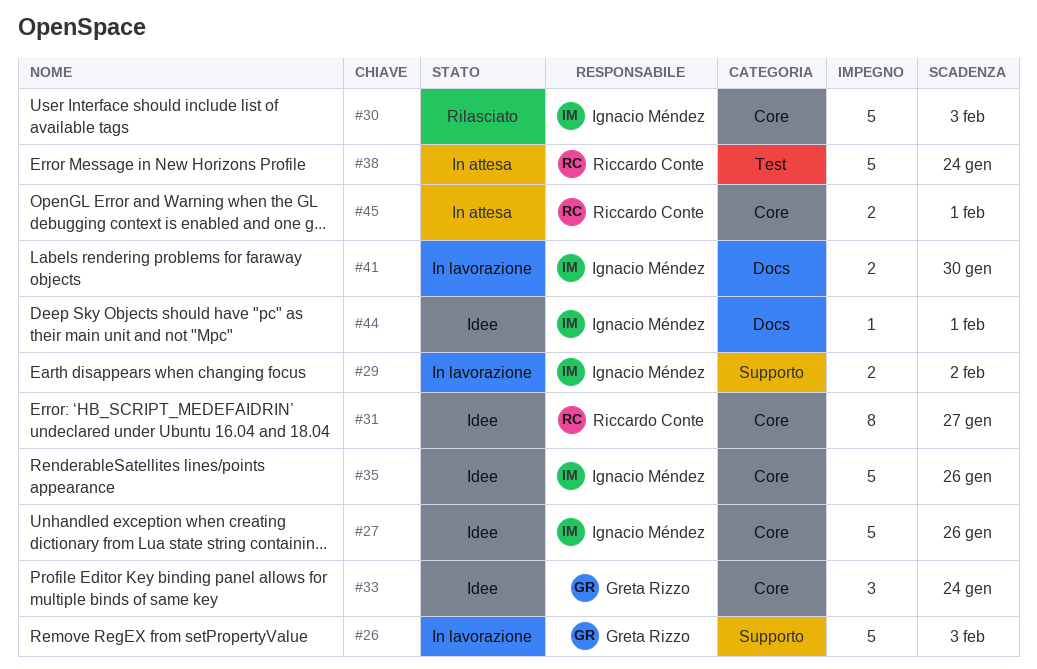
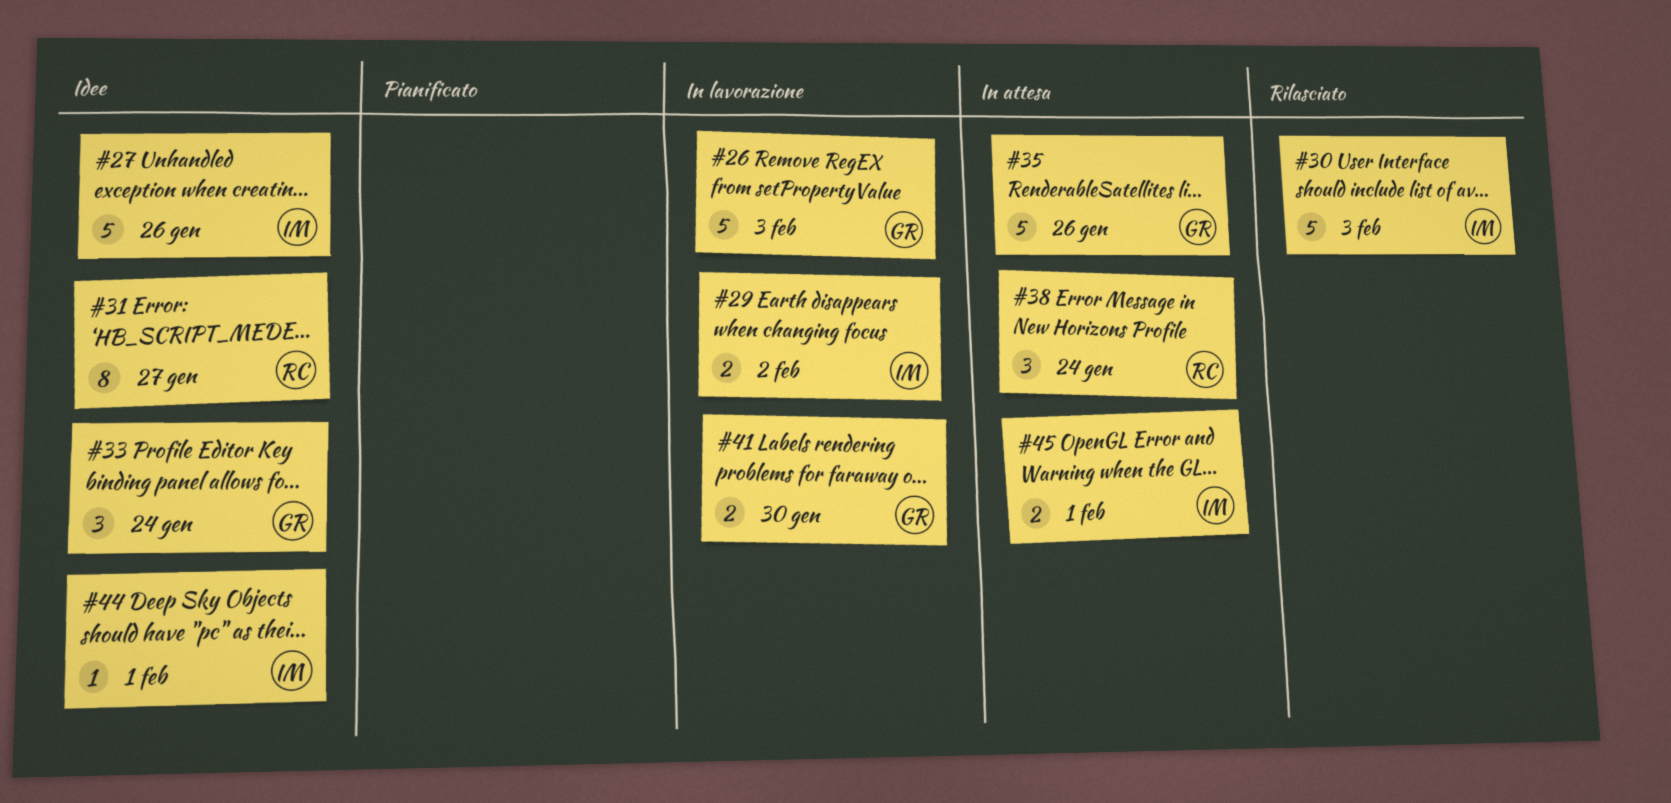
#35, status: Idee -> In attesa
#35, owner: Ignacio Méndez -> Greta Rizzo
#38, estimate: 5 -> 3
#41, owner: Ignacio Méndez -> Greta Rizzo
#45, owner: Riccardo Conte -> Ignacio Méndez

